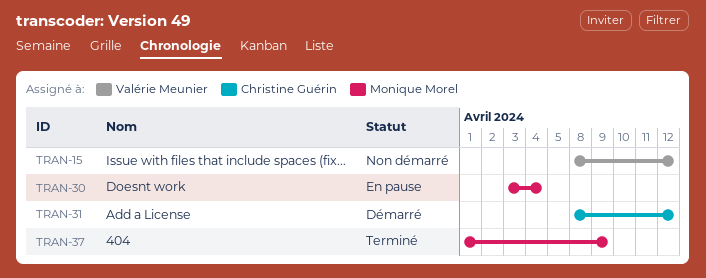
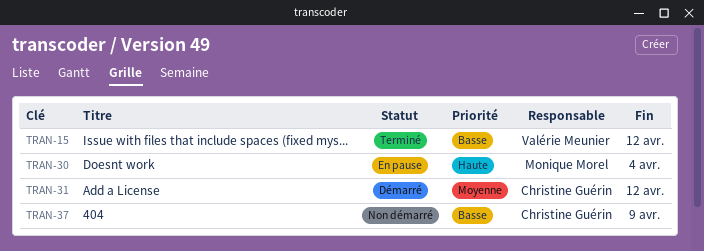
TRAN-15, status: Non démarré -> Terminé
TRAN-37, status: Terminé -> Non démarré
TRAN-37, owner: Monique Morel -> Christine Guérin

